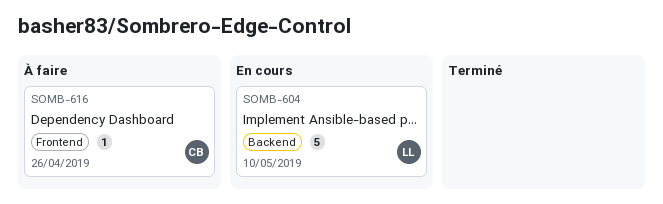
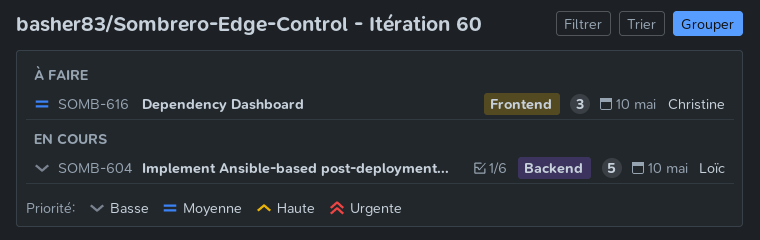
SOMB-616, estimate: 1 -> 3
SOMB-616, due: Apr 26 -> May 10

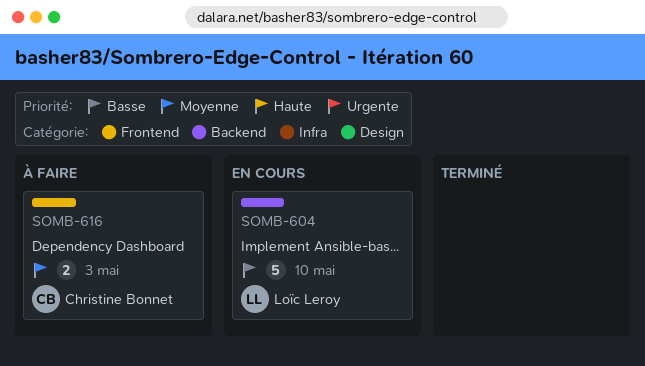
SOMB-616, estimate: 3 -> 2
SOMB-616, due: May 10 -> May 3

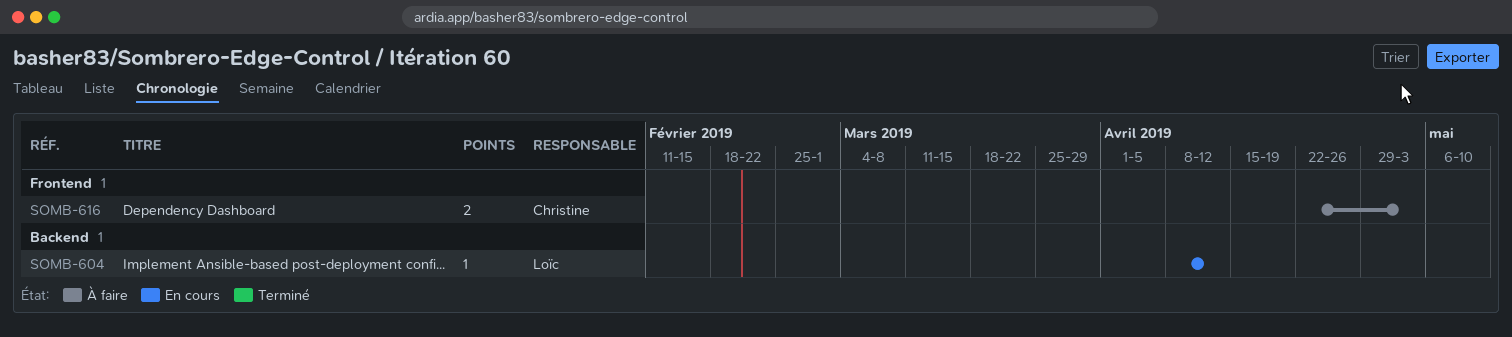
SOMB-604, estimate: 5 -> 1
SOMB-604, due: May 10 -> Apr 12

